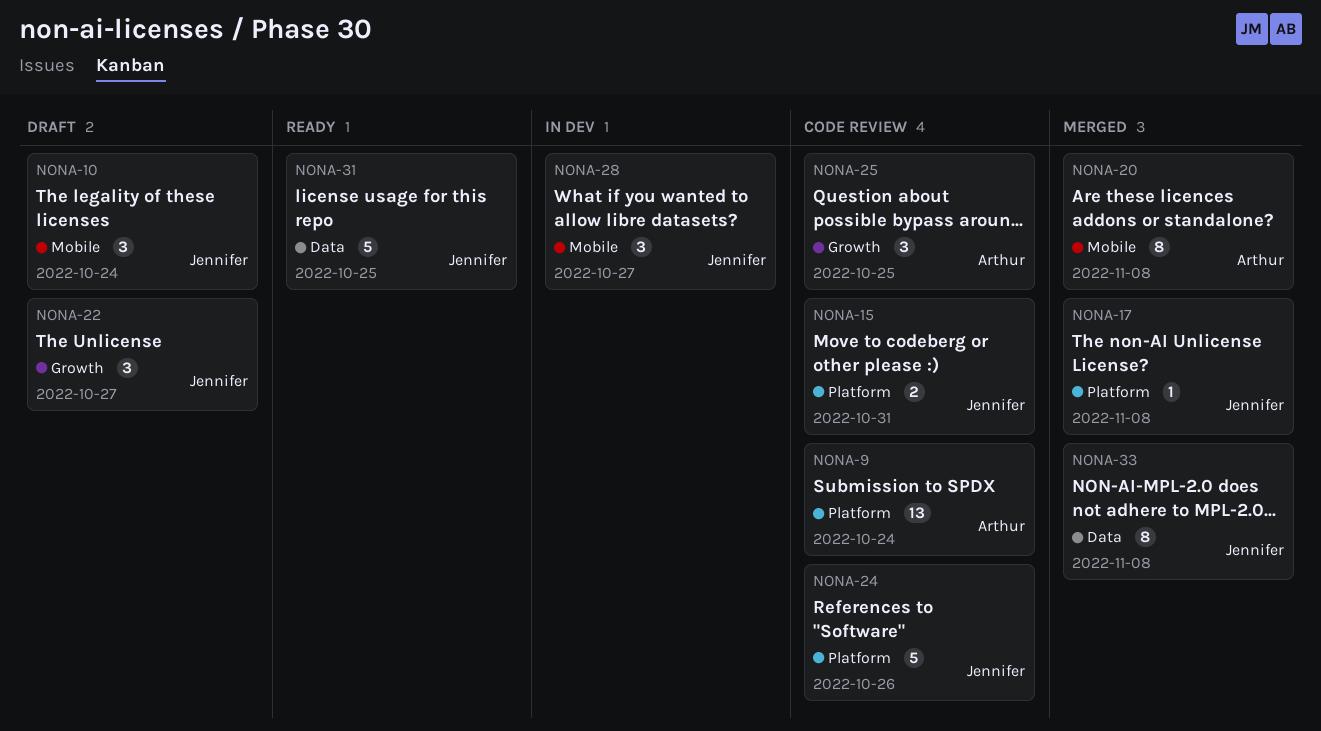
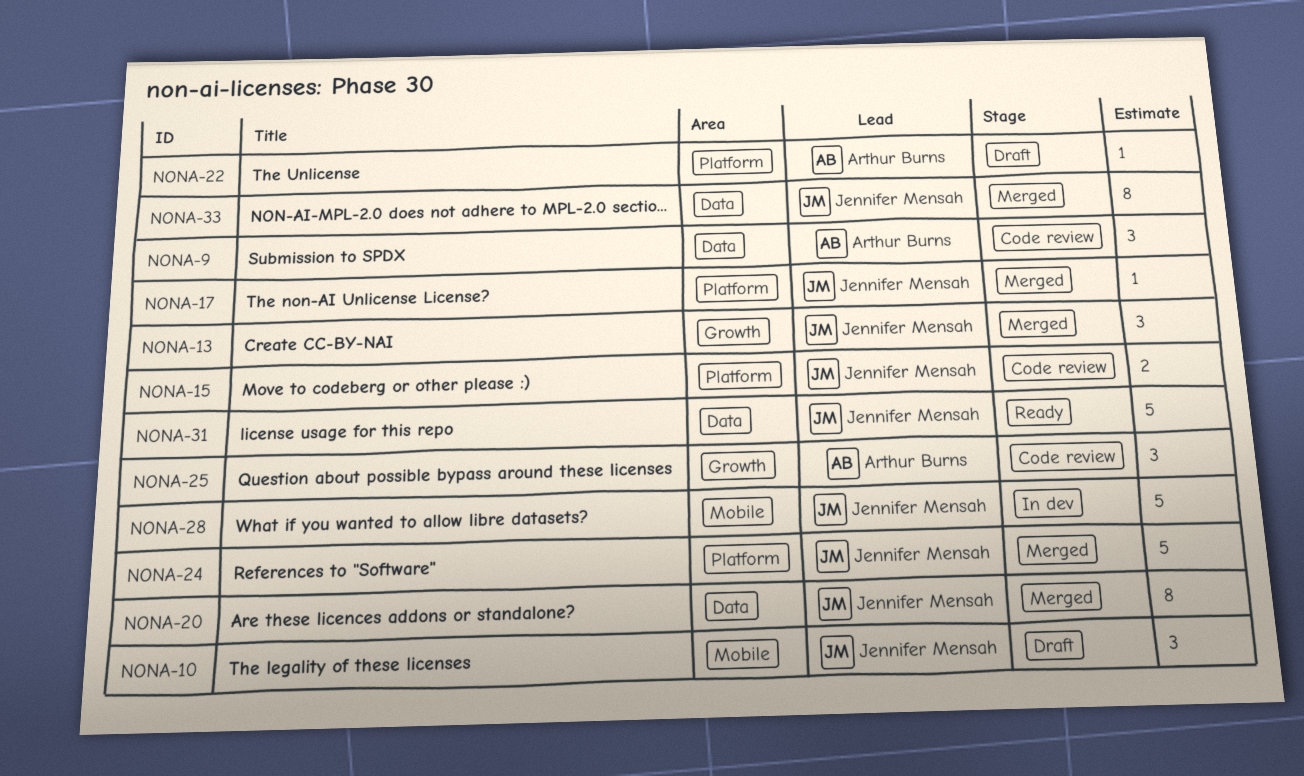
NONA-9, label: Platform -> Data
NONA-9, estimate: 13 -> 3
NONA-13: none -> present
NONA-20, owner: Arthur Burns -> Jennifer Mensah
NONA-20, label: Mobile -> Data
NONA-22, owner: Jennifer Mensah -> Arthur Burns
NONA-22, label: Growth -> Platform
NONA-22, estimate: 3 -> 1
NONA-24, status: Code review -> Merged
NONA-28, estimate: 3 -> 5

